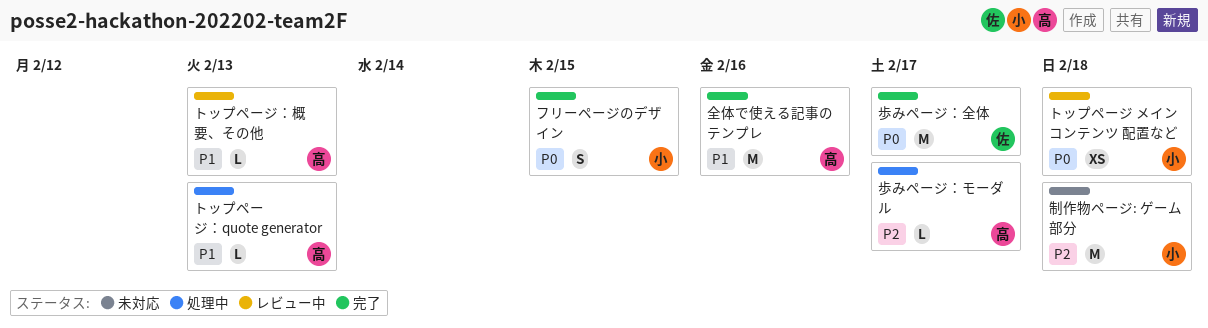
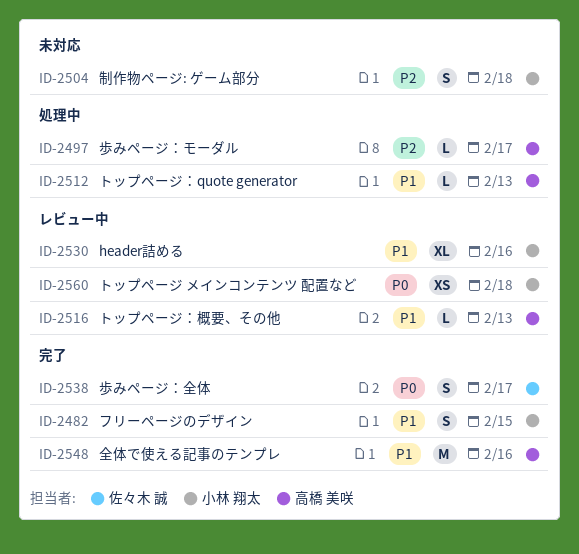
header詰める: none -> present
フリーページのデザイン, priority: P0 -> P1
制作物ページ: ゲーム部分, estimate: M -> S
歩みページ：全体, estimate: M -> S

